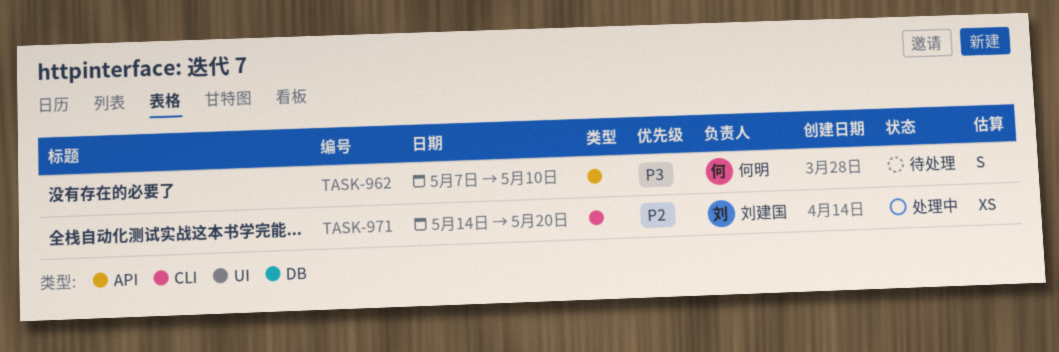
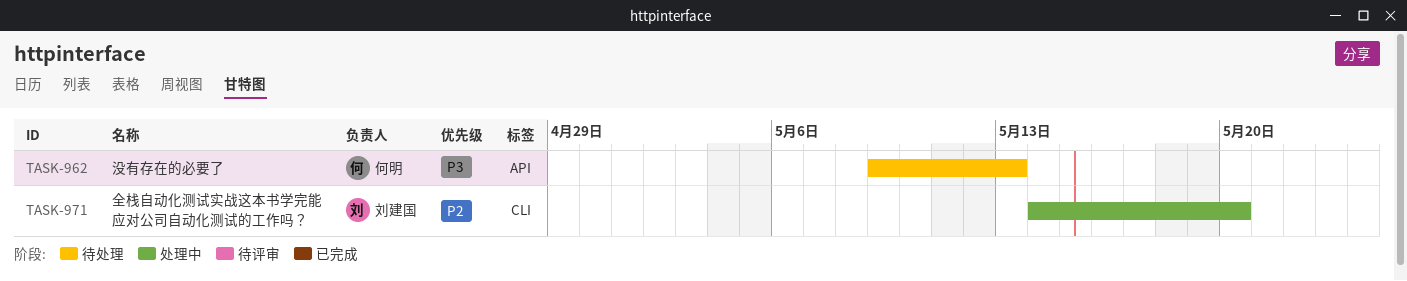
TASK-962, start: May 7 -> May 9
TASK-962, due: May 10 -> May 13

